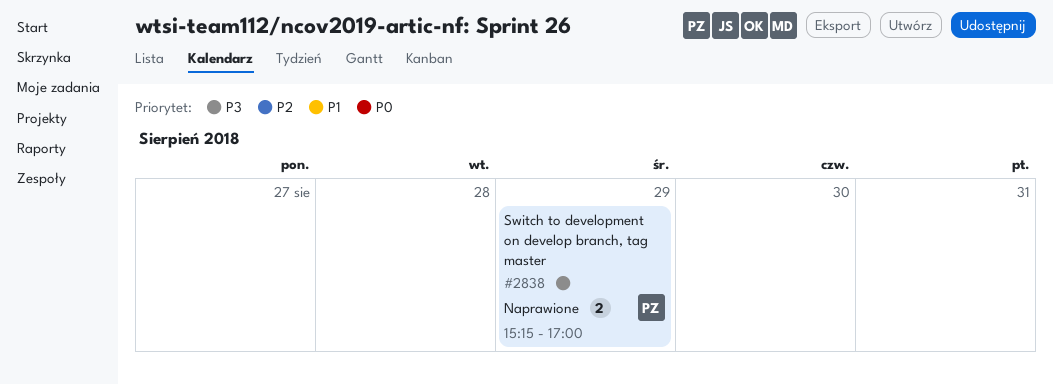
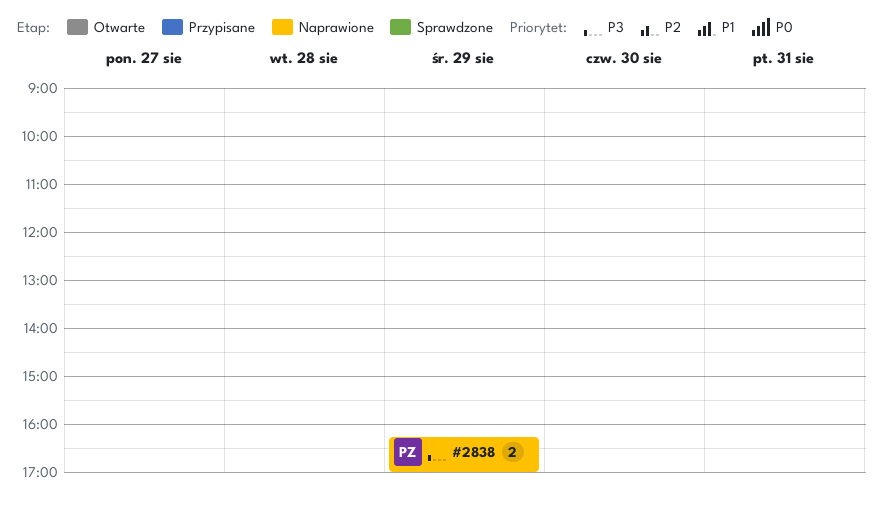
#2838, begins: 15:15 -> 16:15

